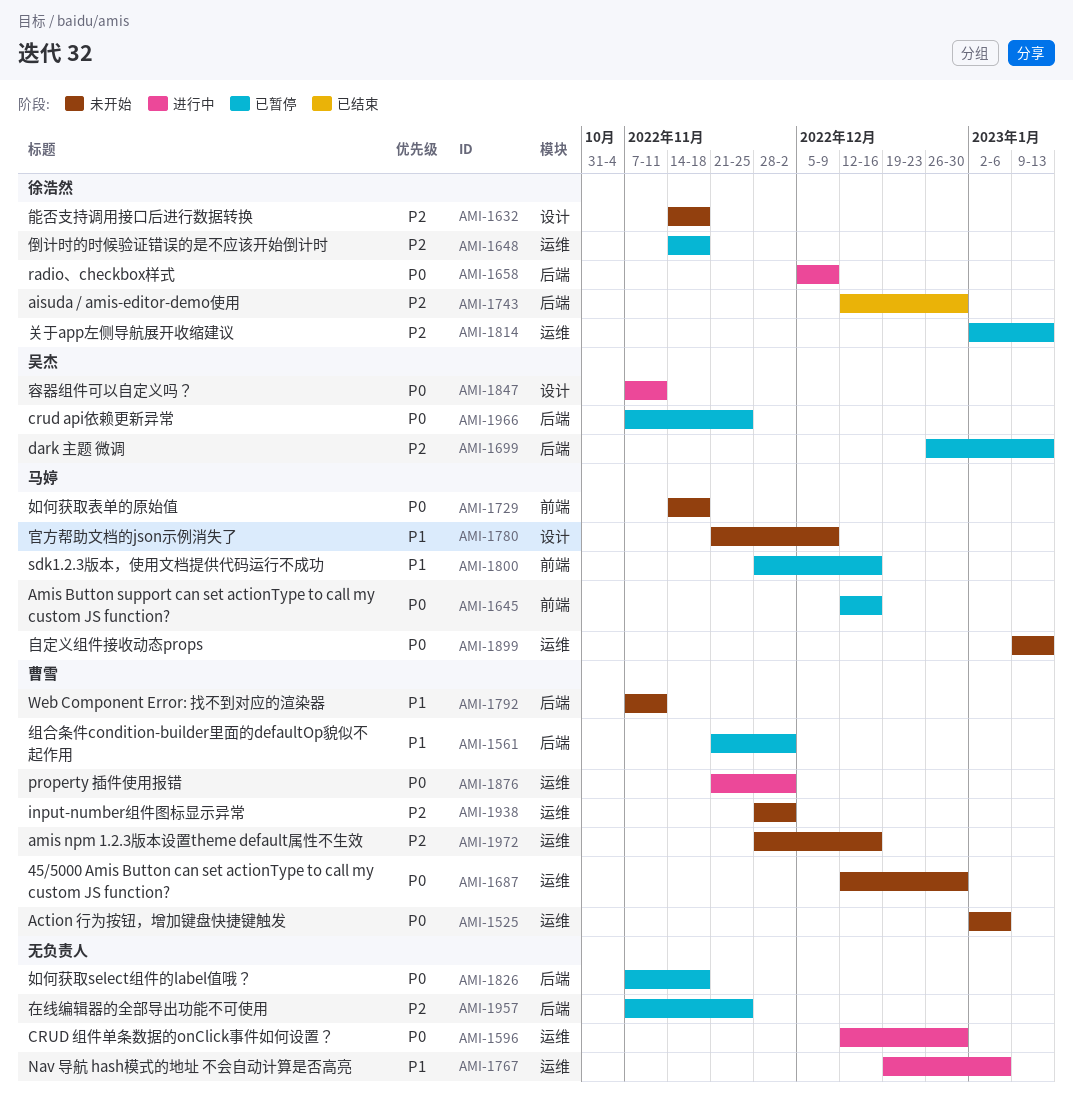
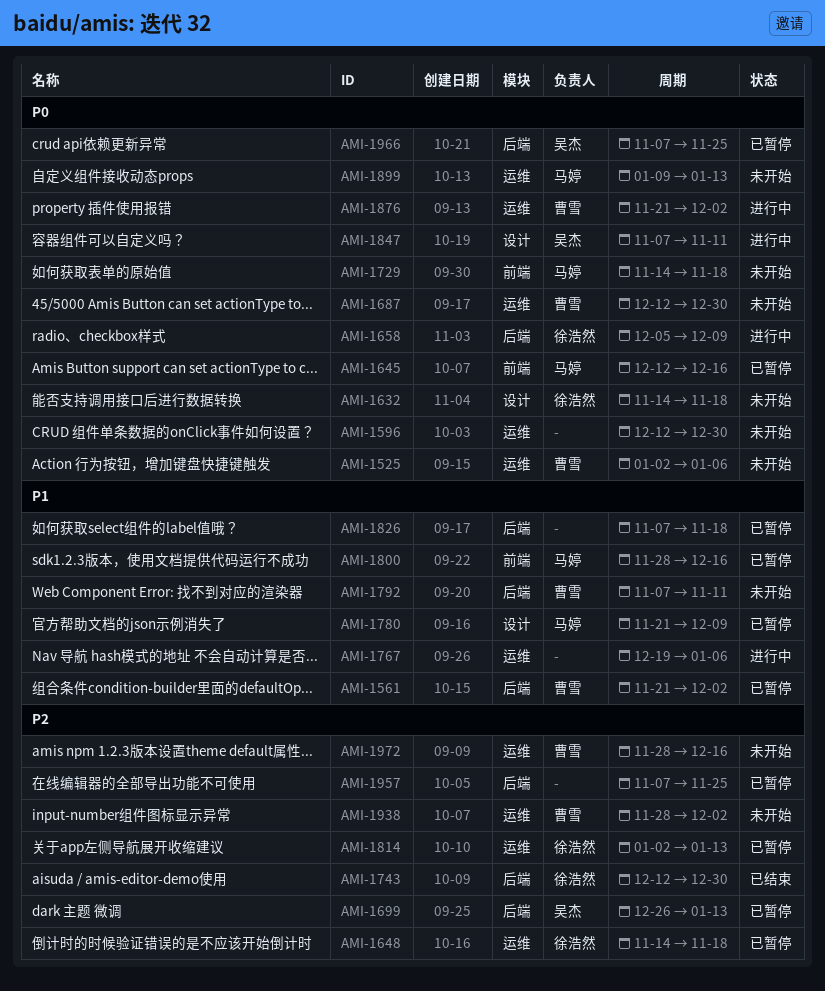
AMI-1596, status: 进行中 -> 未开始
AMI-1632, priority: P2 -> P0
AMI-1780, status: 未开始 -> 已暂停
AMI-1826, priority: P0 -> P1

